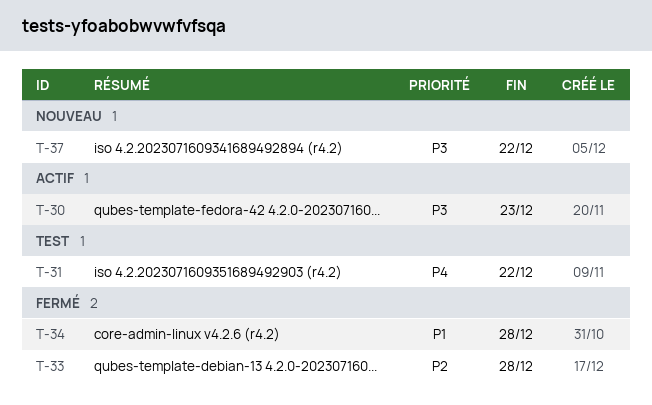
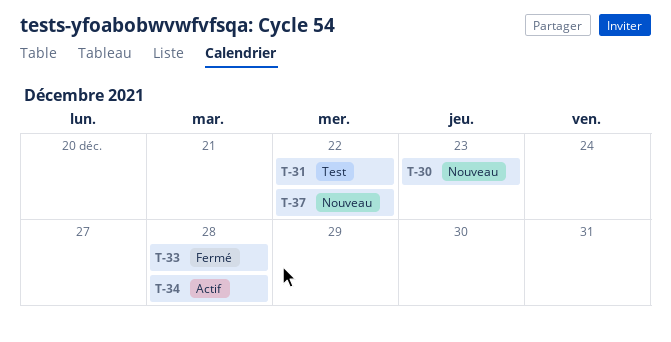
T-30, status: Actif -> Nouveau
T-34, status: Fermé -> Actif

